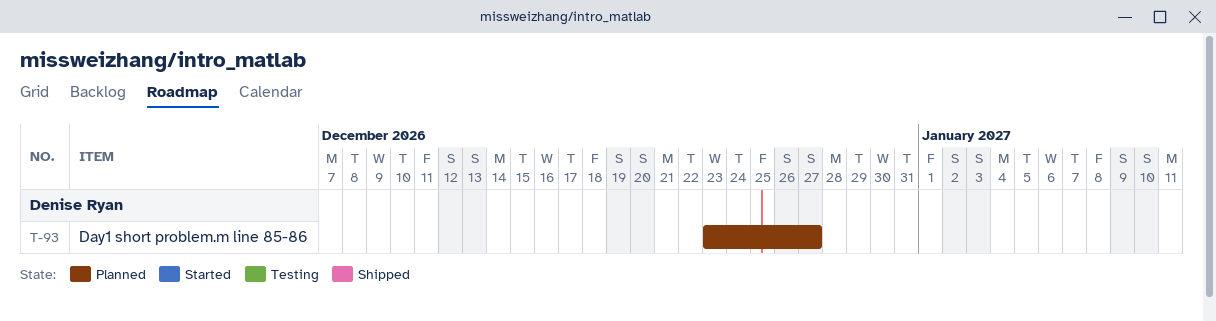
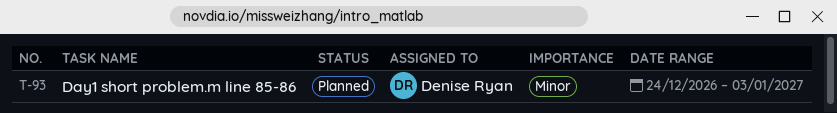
T-93, start: Dec 23 -> Dec 24
T-93, due: Dec 27 -> Jan 3

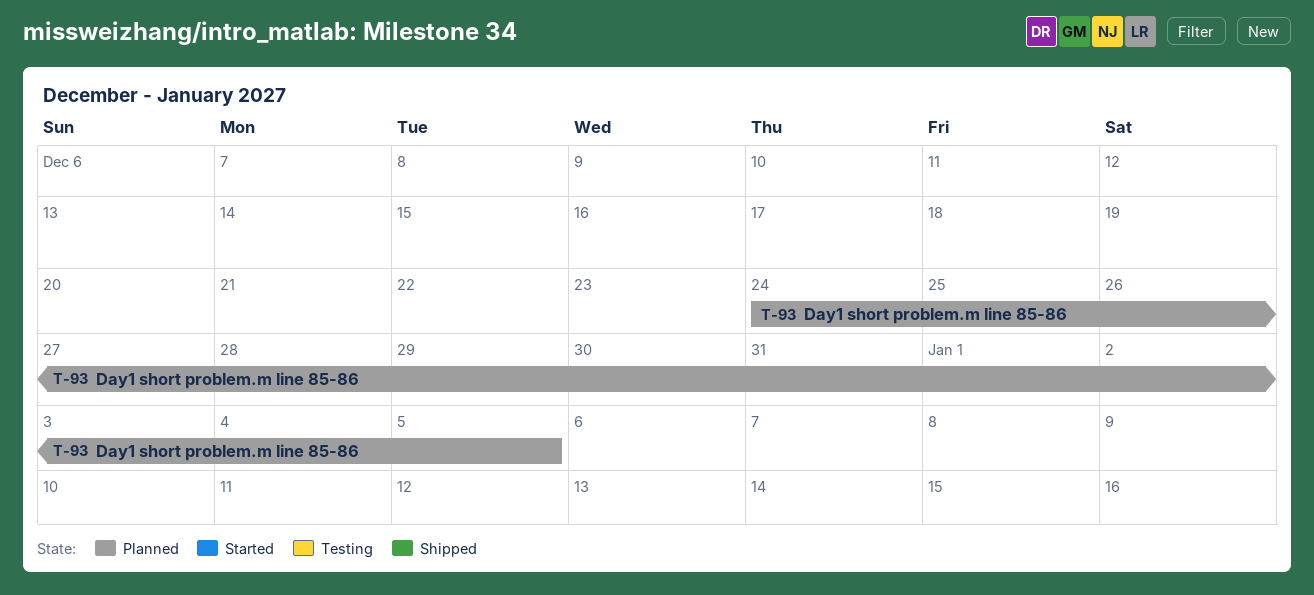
T-93, due: Jan 3 -> Jan 5

